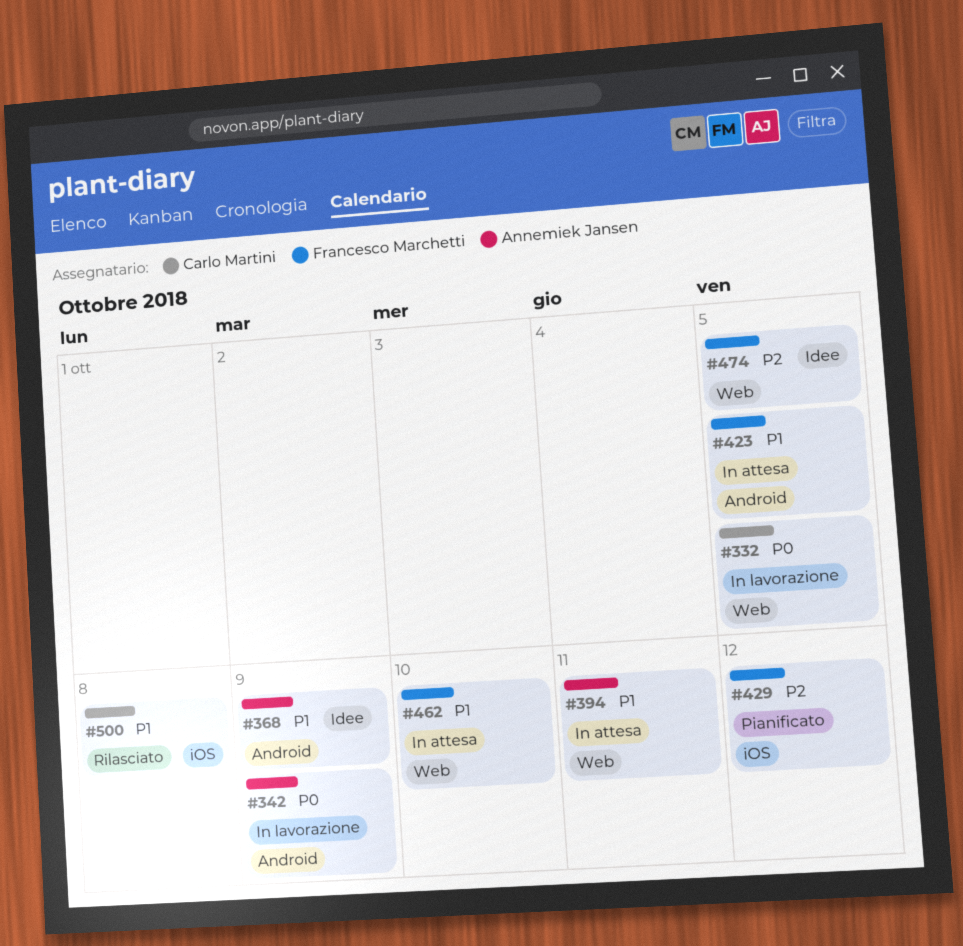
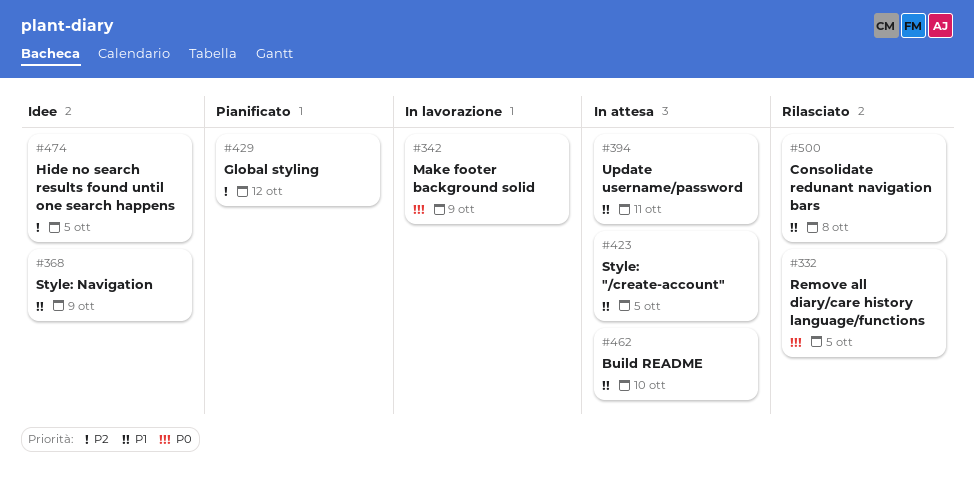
#332, status: In lavorazione -> Rilasciato

